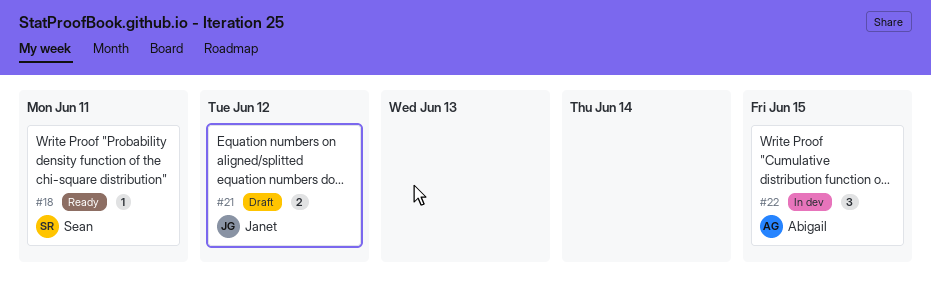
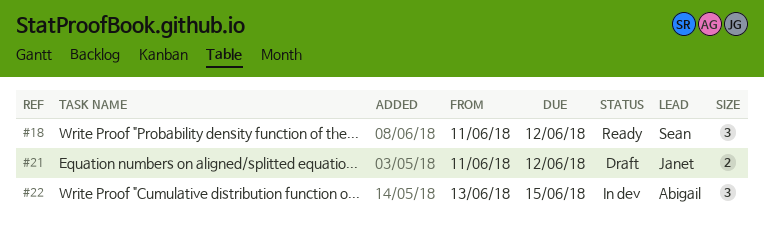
#18, estimate: 1 -> 3
#18, due: Jun 11 -> Jun 12

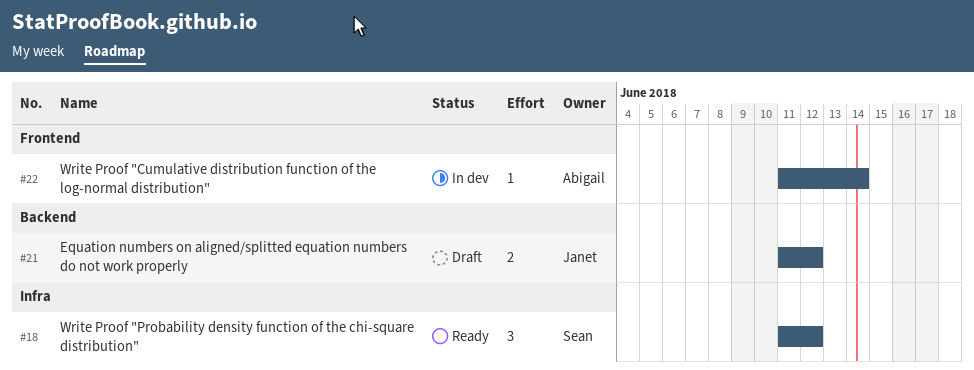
#22, estimate: 3 -> 1
#22, start: Jun 13 -> Jun 11
#22, due: Jun 15 -> Jun 14

